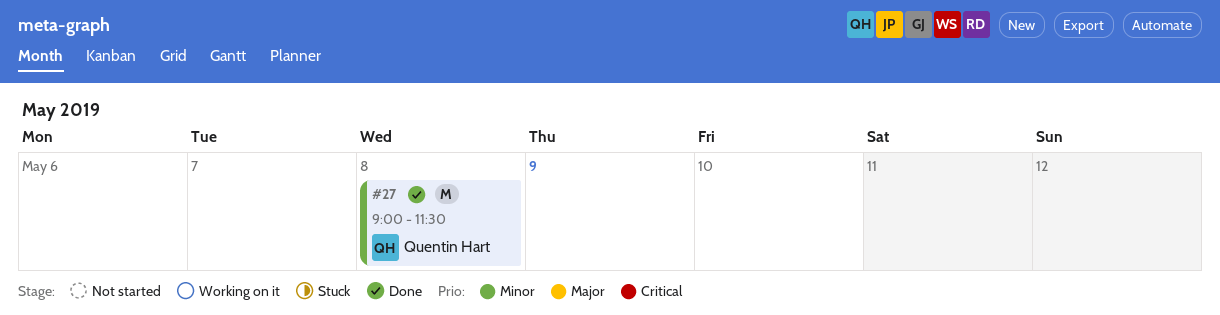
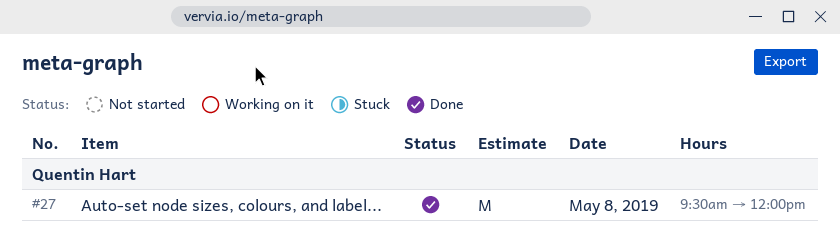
#27, begins: 09:00 -> 09:30
#27, ends: 11:30 -> 12:00

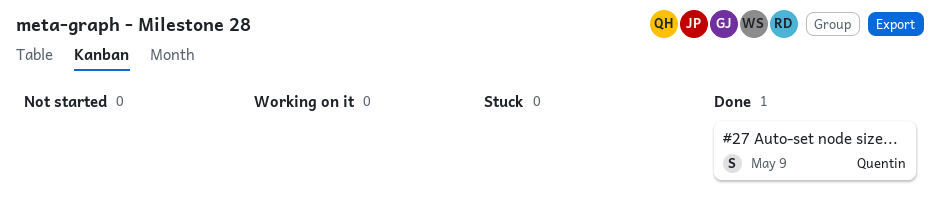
#27, estimate: M -> S
#27, day: May 8 -> May 9

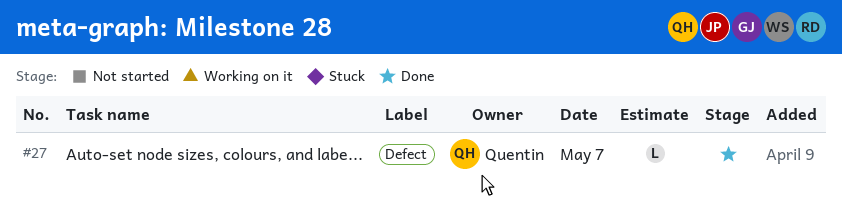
#27, estimate: S -> L
#27, day: May 9 -> May 7

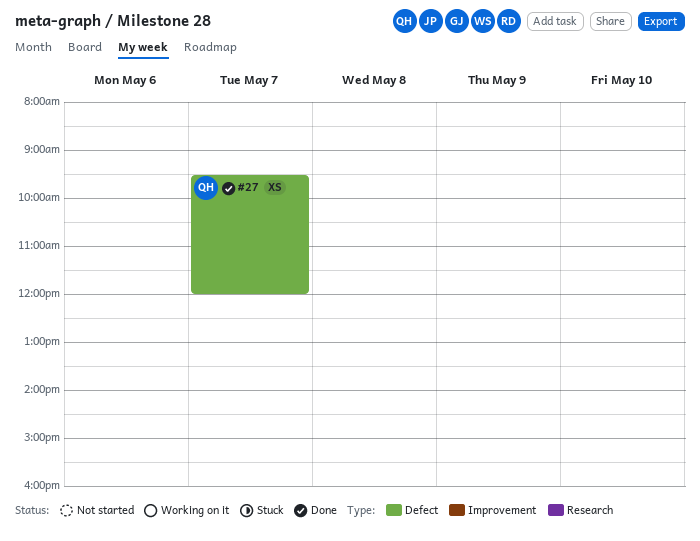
#27, estimate: L -> XS

